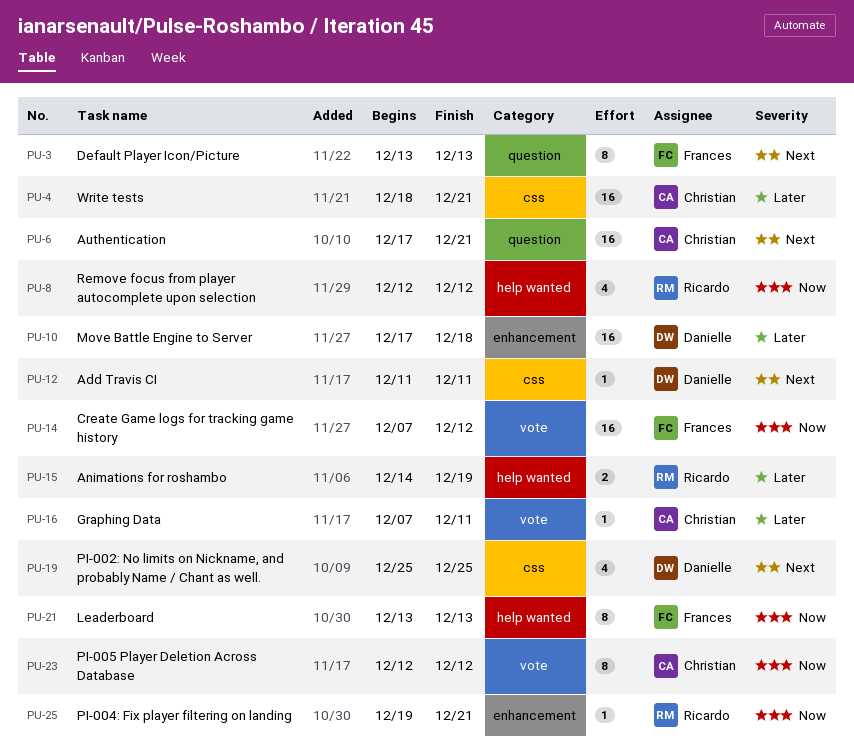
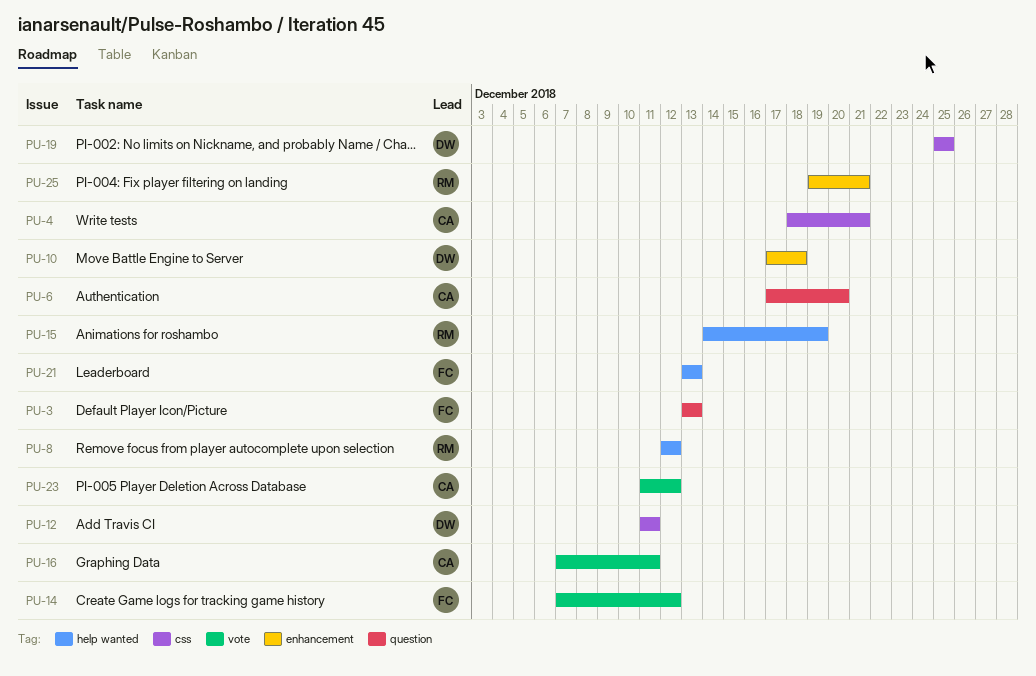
PU-6, due: Dec 21 -> Dec 20
PU-23, start: Dec 12 -> Dec 11

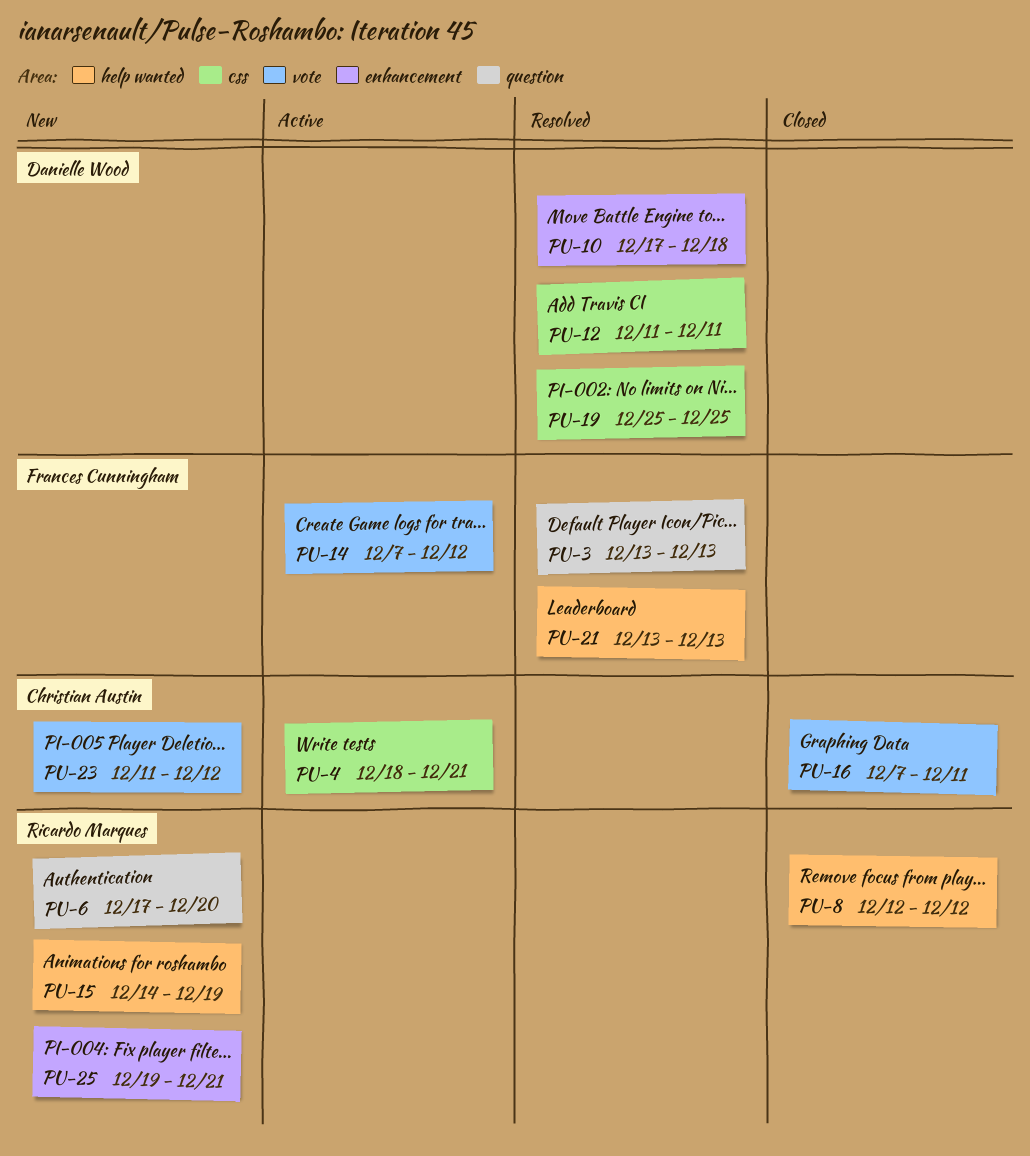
PU-6, owner: Christian Austin -> Ricardo Marques

